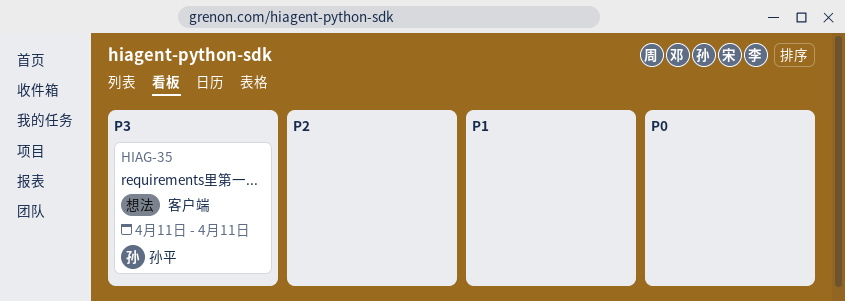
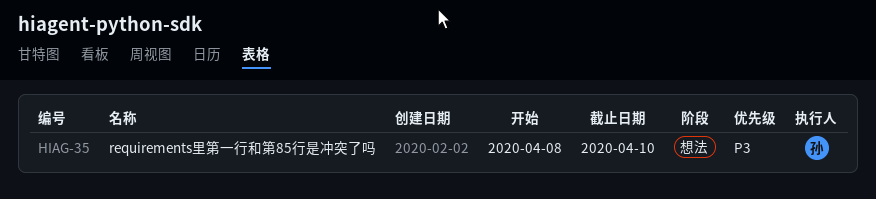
HIAG-35, start: Apr 11 -> Apr 8
HIAG-35, due: Apr 11 -> Apr 10

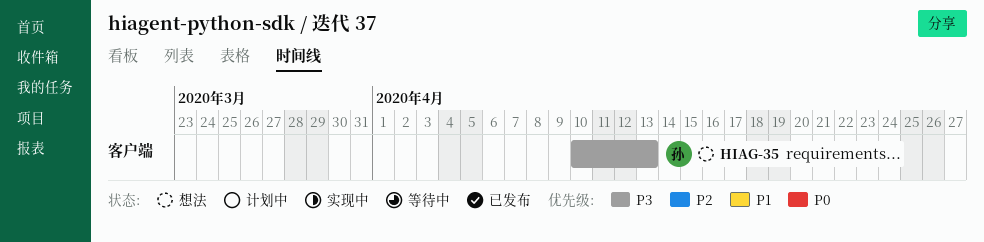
HIAG-35, start: Apr 8 -> Apr 10
HIAG-35, due: Apr 10 -> Apr 13

